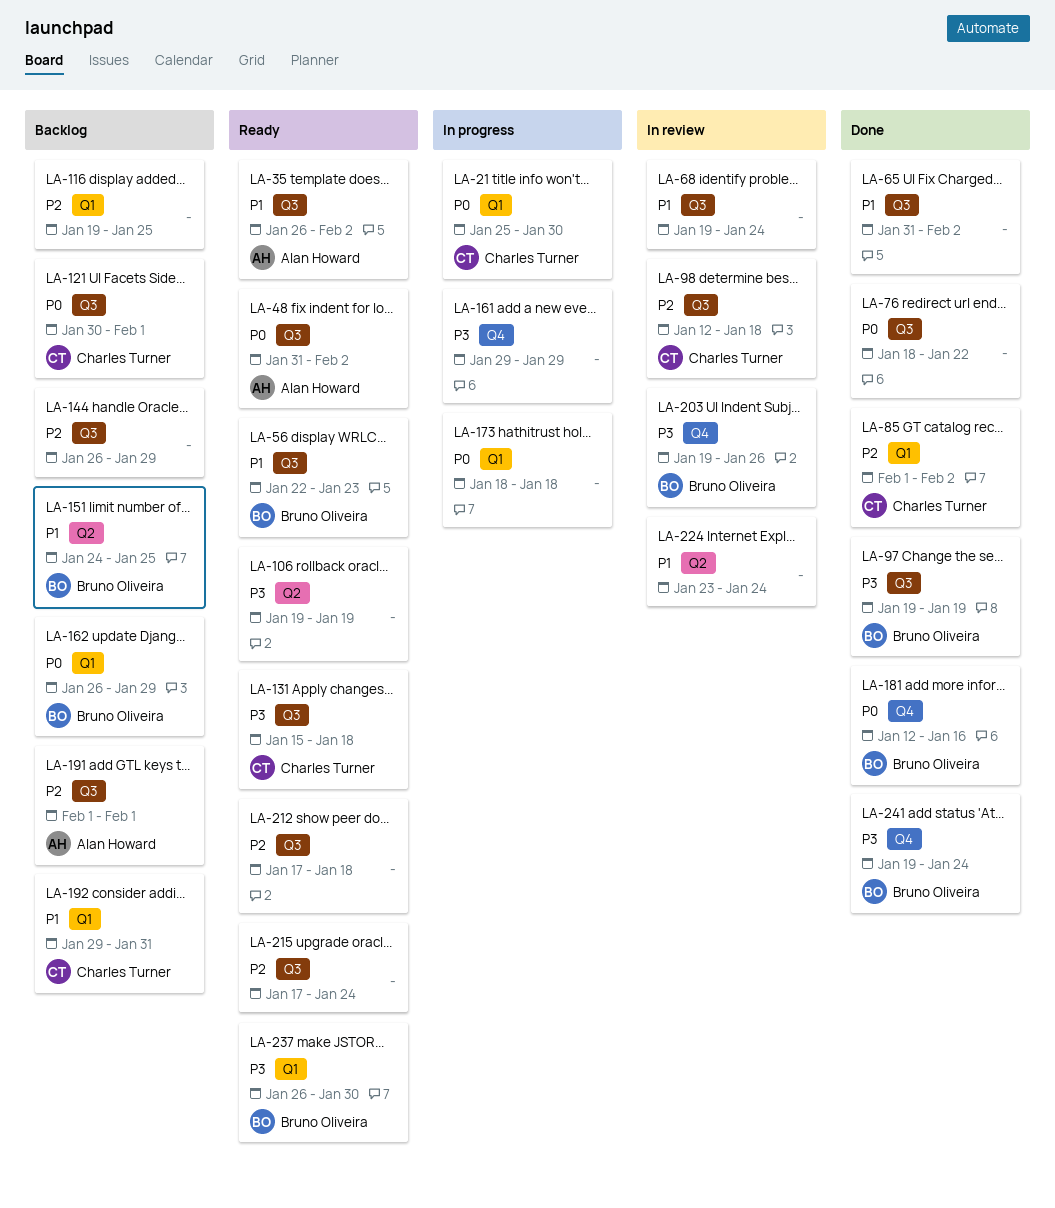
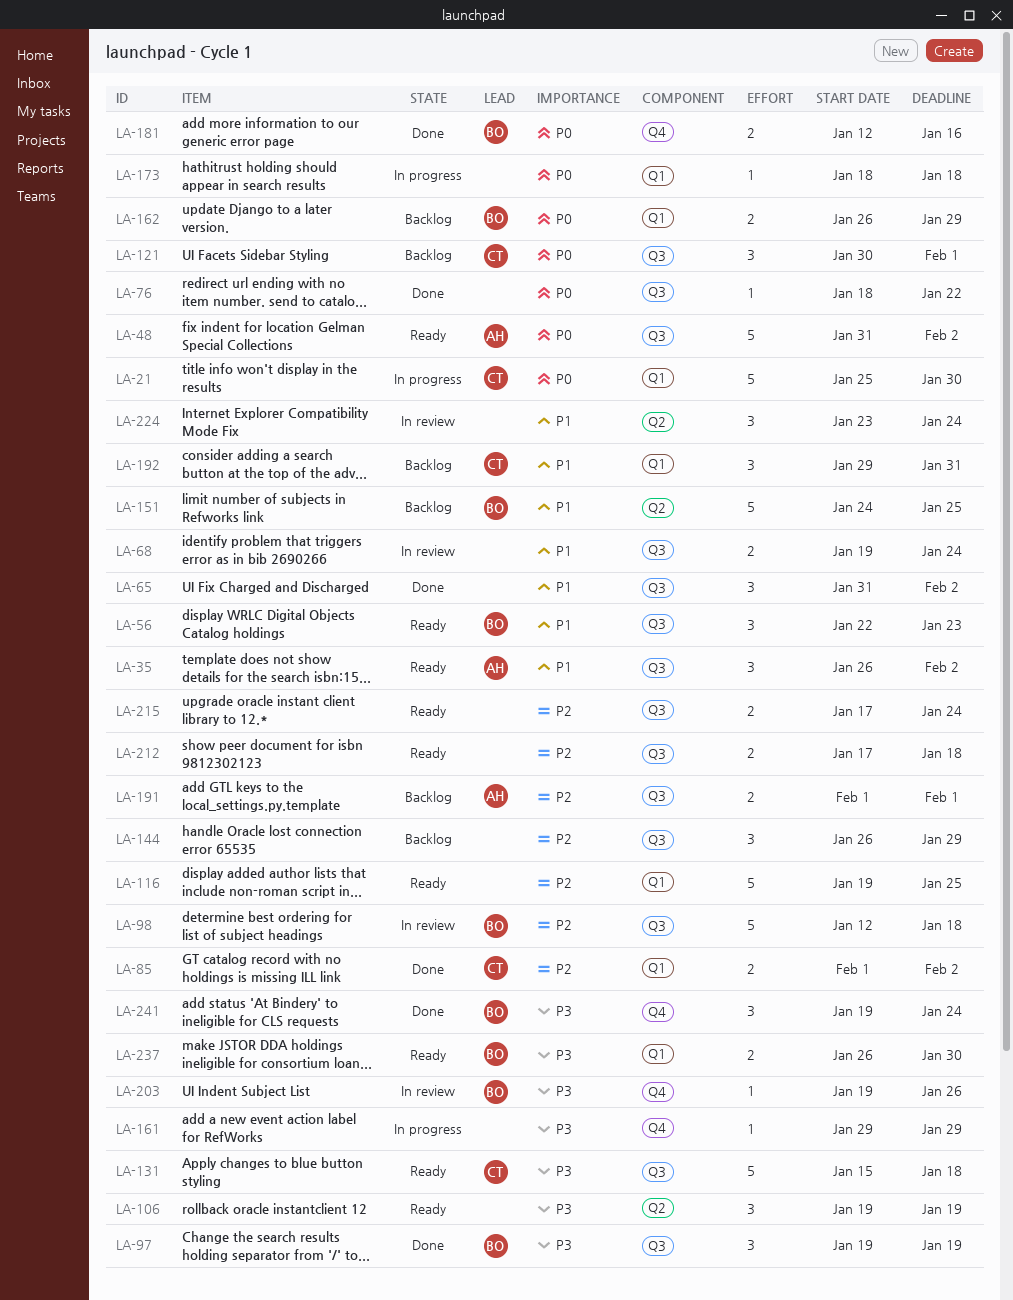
LA-98, owner: Charles Turner -> Bruno Oliveira
LA-116, status: Backlog -> Ready

